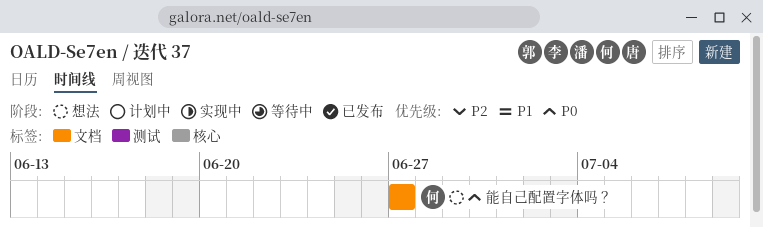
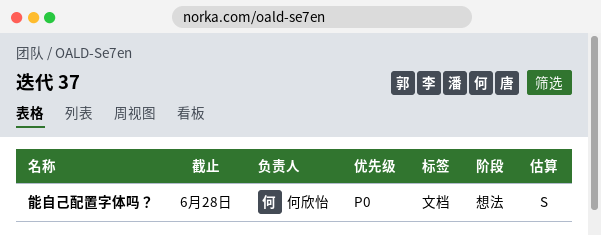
能自己配置字体吗？, due: Jun 27 -> Jun 28

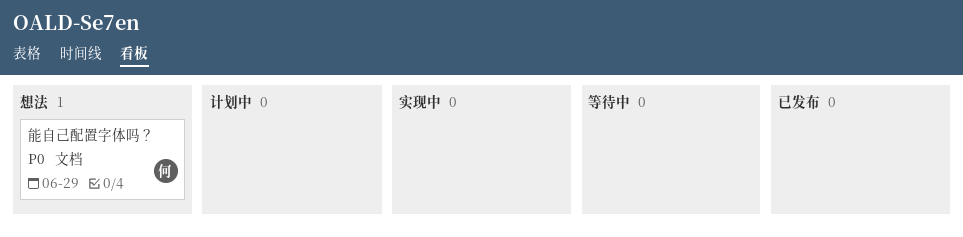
能自己配置字体吗？, due: Jun 28 -> Jun 29

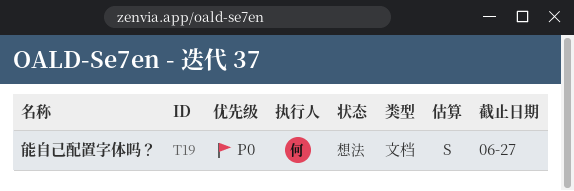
能自己配置字体吗？, due: Jun 29 -> Jun 27

